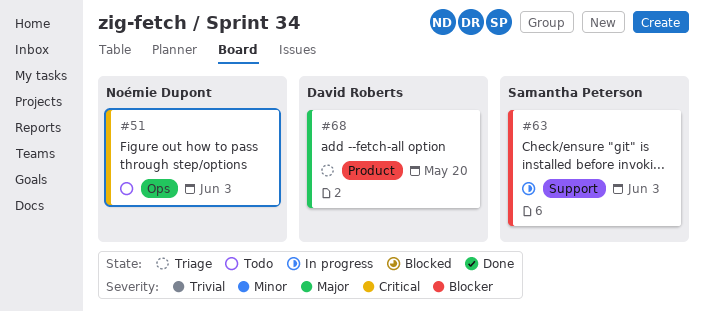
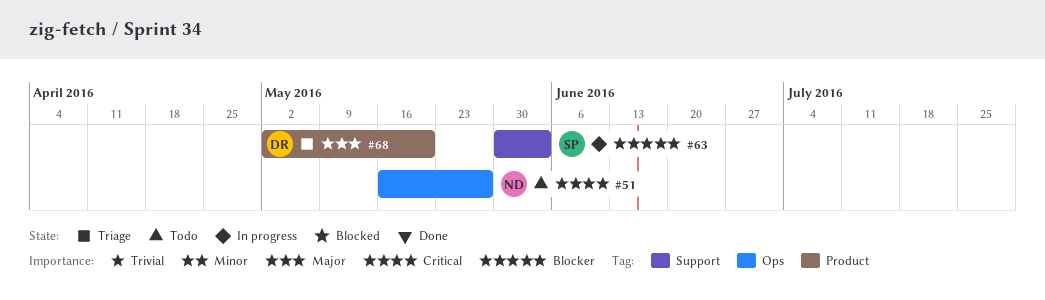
#51, due: Jun 3 -> May 27

